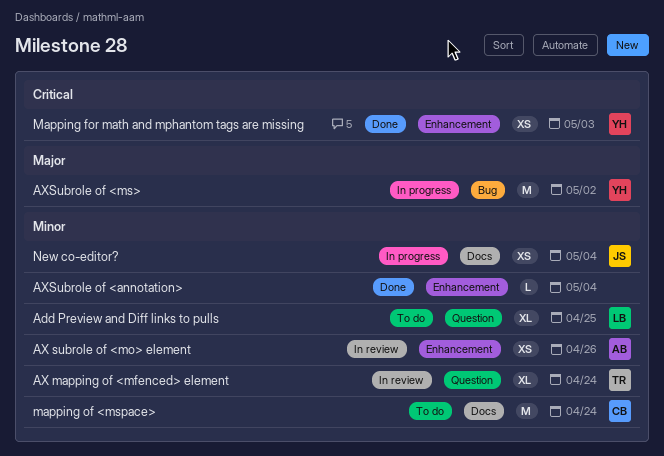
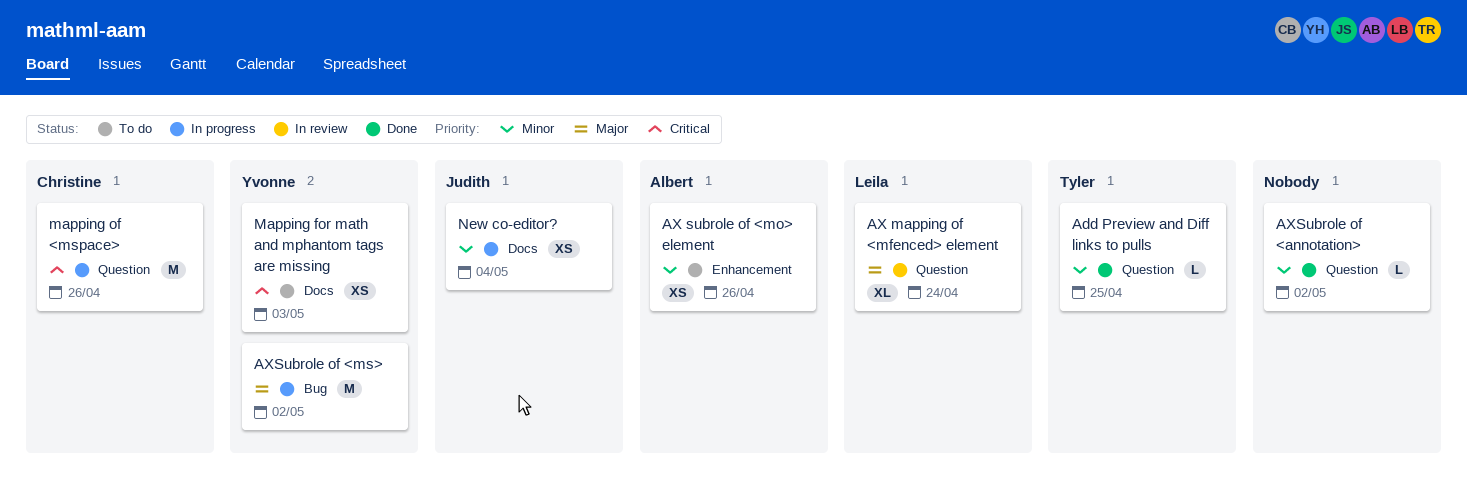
Add Preview and Diff links to pulls, status: To do -> Done
Add Preview and Diff links to pulls, owner: Leila -> Tyler
Add Preview and Diff links to pulls, estimate: XL -> L
AX mapping of <mfenced> element, owner: Tyler -> Leila
AX mapping of <mfenced> element, priority: Minor -> Major
AX subrole of <mo> element, status: In review -> To do
AXSubrole of <annotation>, label: Enhancement -> Question
AXSubrole of <annotation>, due: May 4 -> May 2
Mapping for math and mphantom tags are missing, status: Done -> To do
Mapping for math and mphantom tags are missing, label: Enhancement -> Docs
mapping of <mspace>, status: To do -> In progress
mapping of <mspace>, priority: Minor -> Critical
mapping of <mspace>, label: Docs -> Question
mapping of <mspace>, due: Apr 24 -> Apr 26

